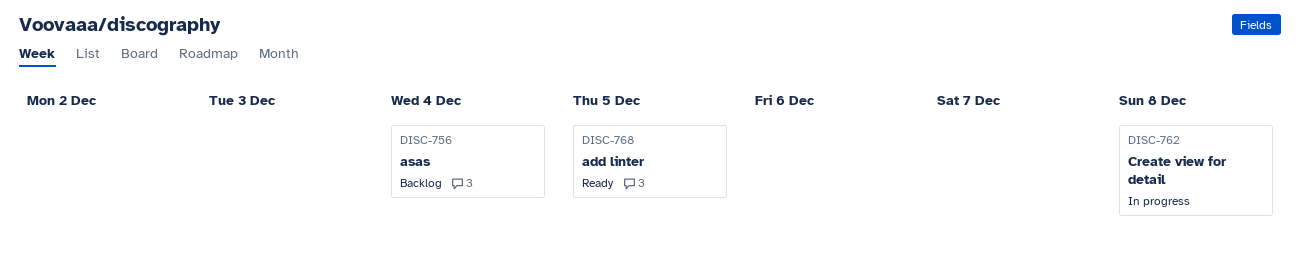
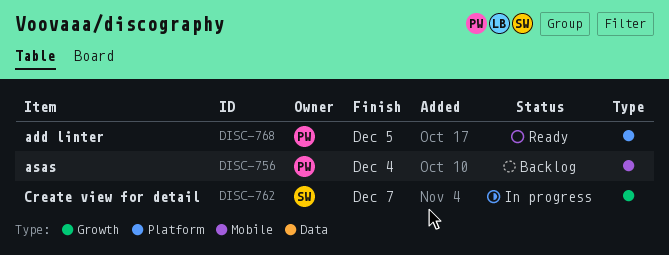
DISC-762, due: Dec 8 -> Dec 7

